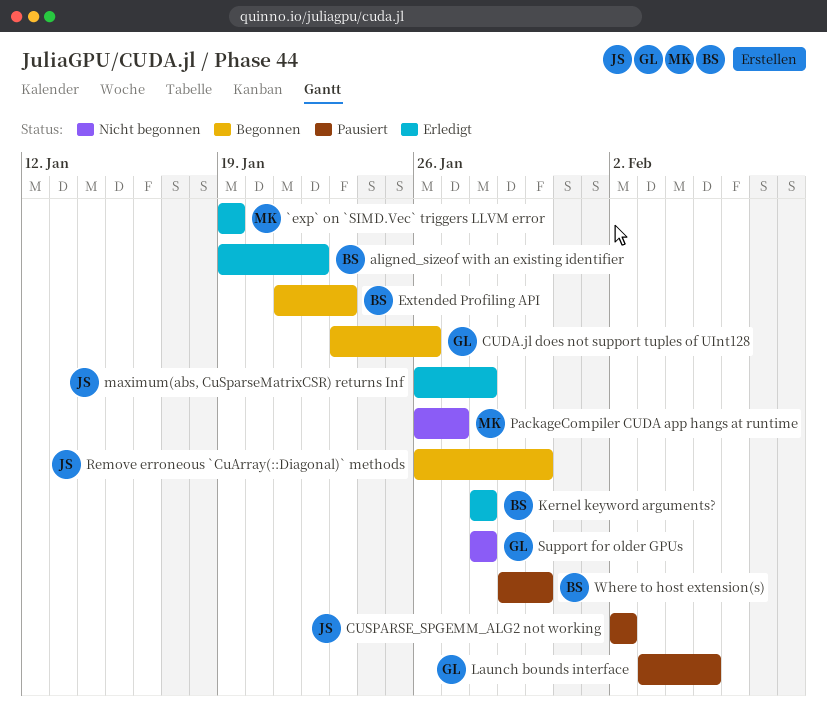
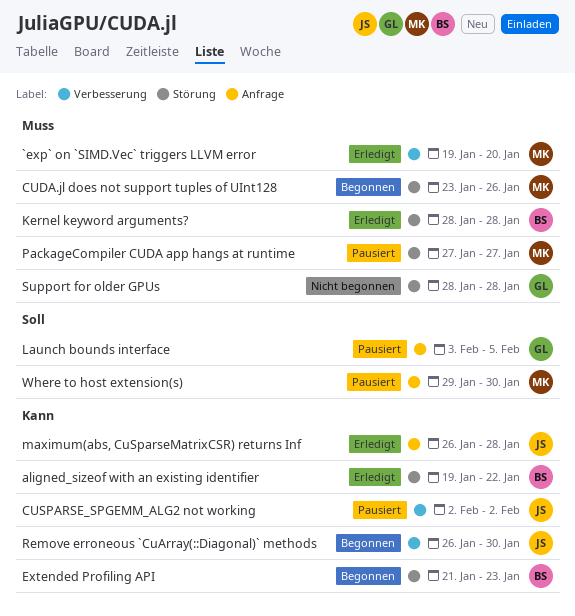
`exp` on `SIMD.Vec` triggers LLVM error, due: Jan 19 -> Jan 20
CUDA.jl does not support tuples of UInt128, owner: GL -> MK
PackageCompiler CUDA app hangs at runtime, status: Nicht begonnen -> Pausiert
PackageCompiler CUDA app hangs at runtime, start: Jan 26 -> Jan 27
Where to host extension(s), owner: BS -> MK

